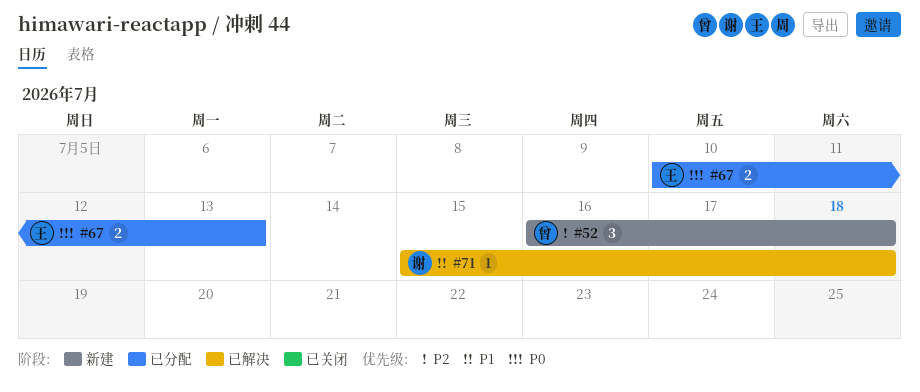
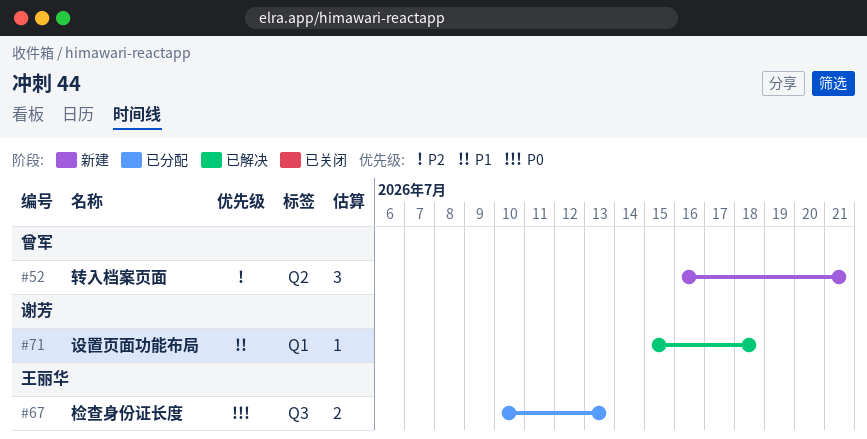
#52, due: Jul 18 -> Jul 21

